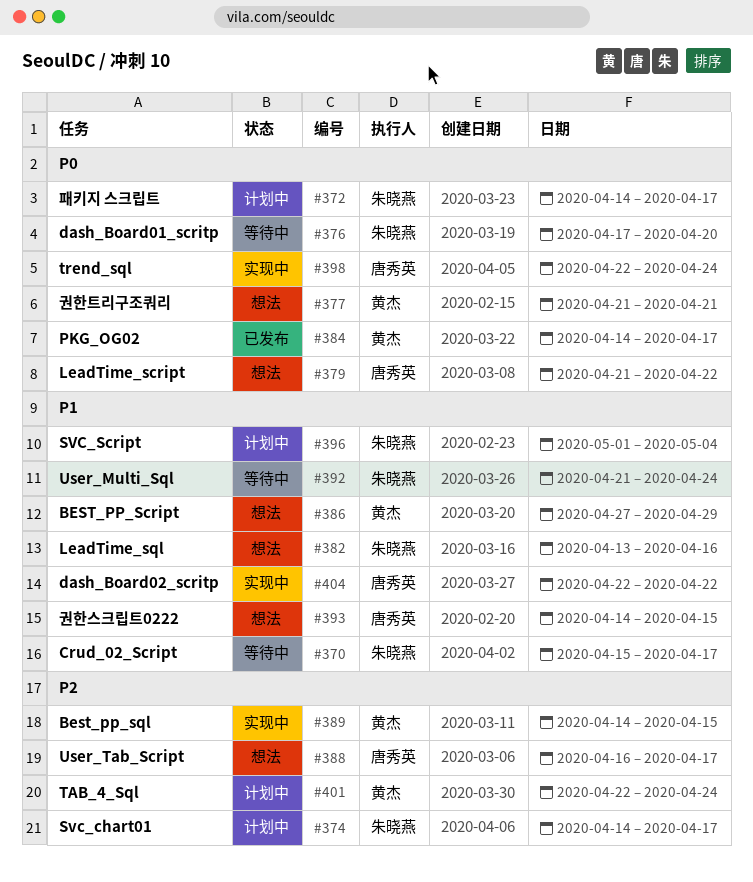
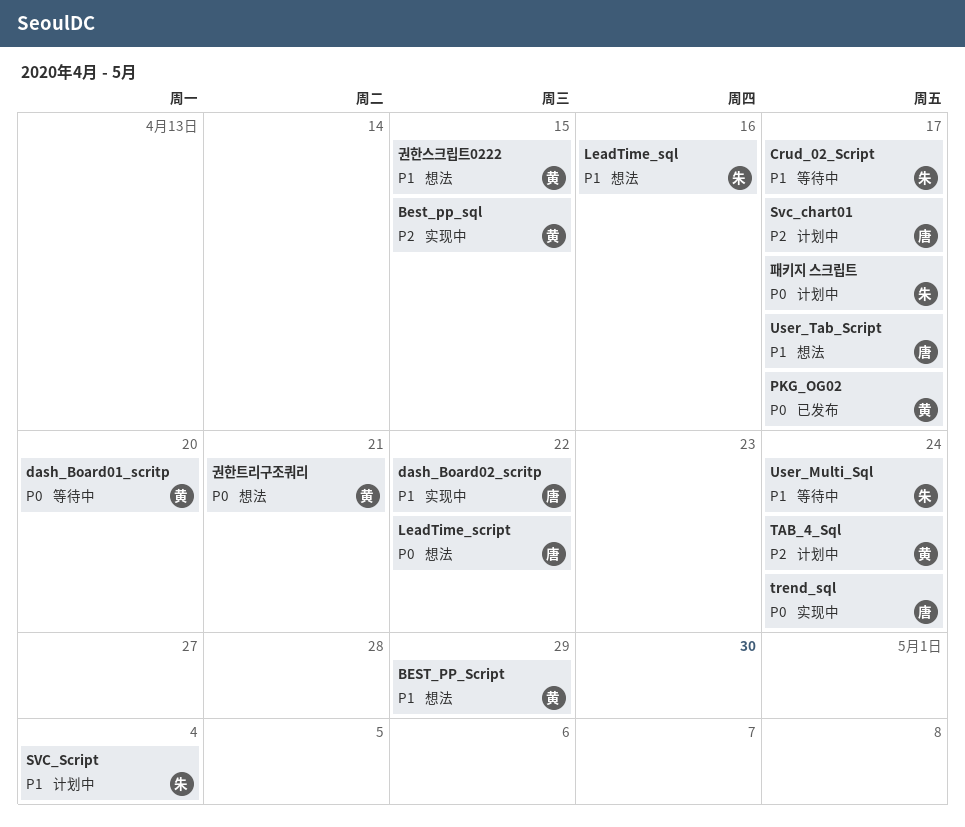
dash_Board01_scritp, owner: 朱晓燕 -> 黄杰
Svc_chart01, owner: 朱晓燕 -> 唐秀英
User_Tab_Script, priority: P2 -> P1
권한스크립트0222, owner: 唐秀英 -> 黄杰

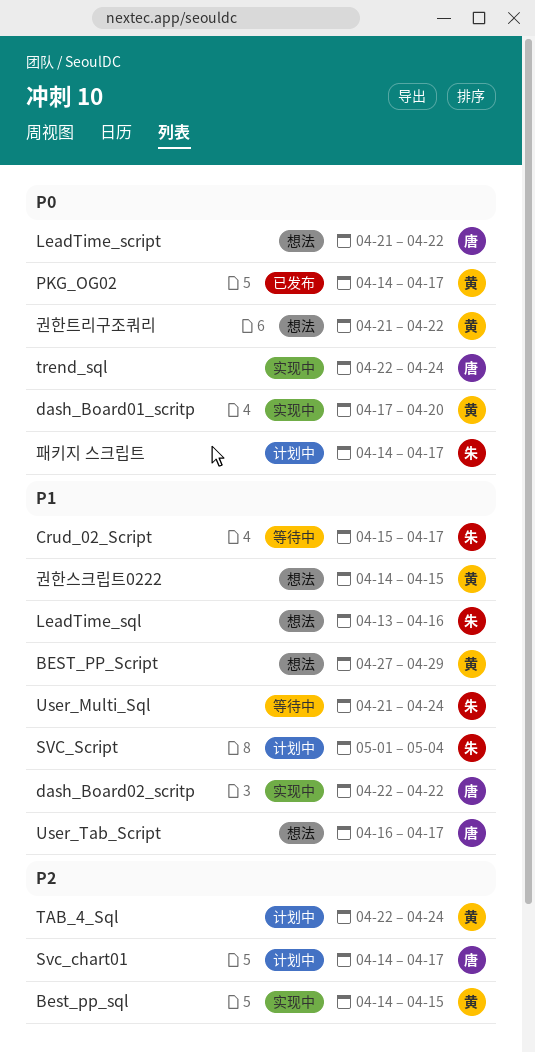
dash_Board01_scritp, status: 等待中 -> 实现中
권한트리구조쿼리, due: Apr 21 -> Apr 22

